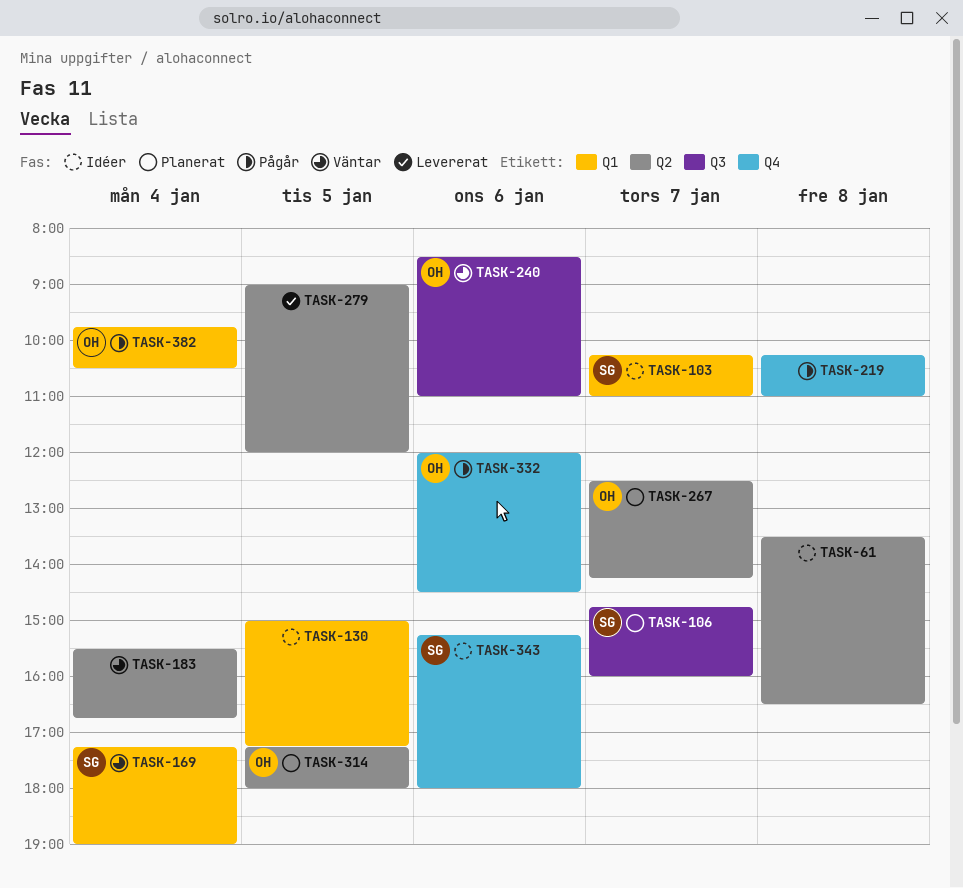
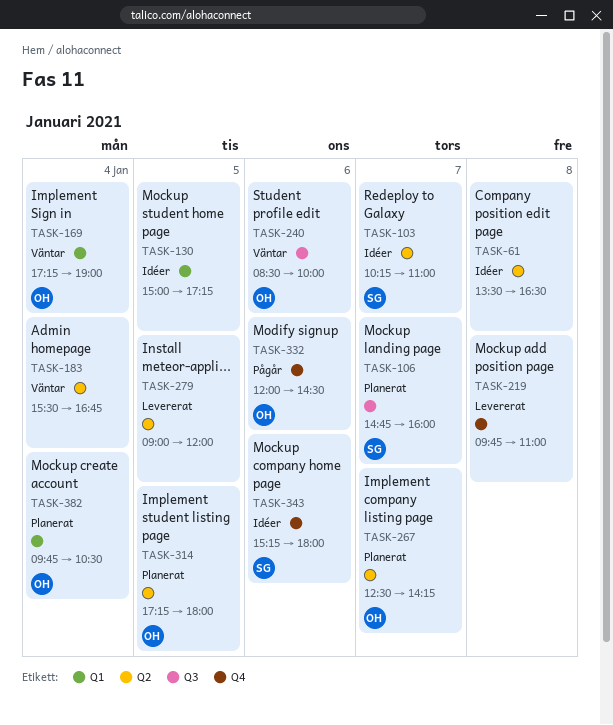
TASK-103, label: Q1 -> Q2
TASK-169, owner: SG -> OH
TASK-219, status: Pågår -> Levererat
TASK-219, begins: 10:15 -> 09:45
TASK-240, ends: 11:00 -> 10:00
TASK-382, status: Pågår -> Planerat

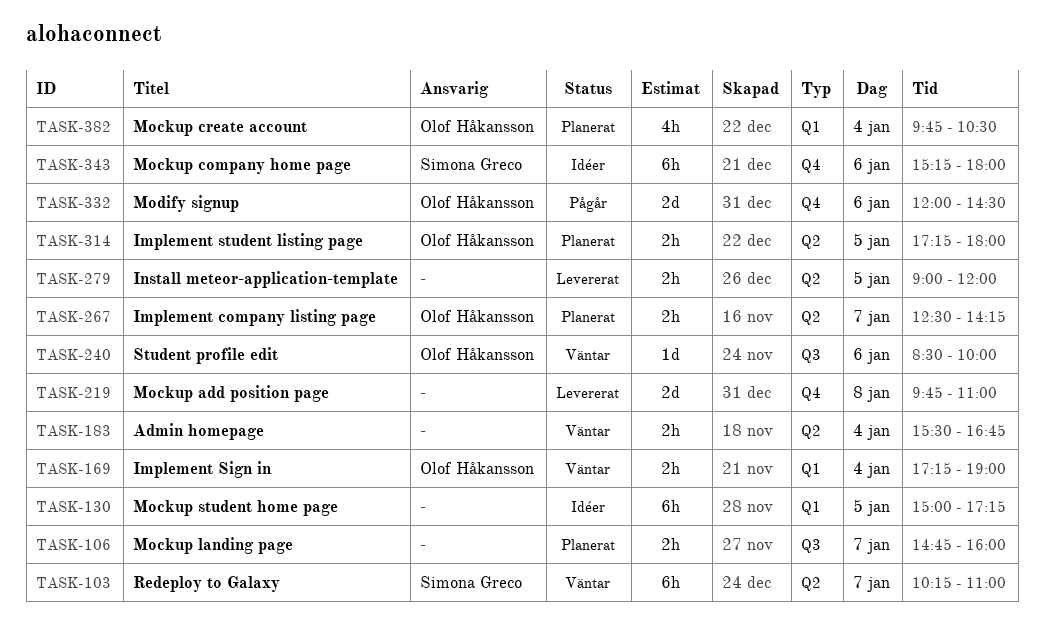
TASK-61: present -> none
TASK-103, status: Idéer -> Väntar
TASK-106, owner: Simona Greco -> none

